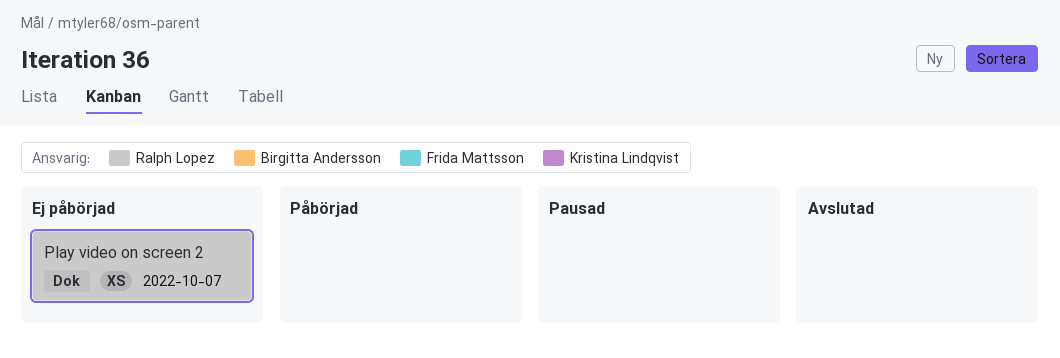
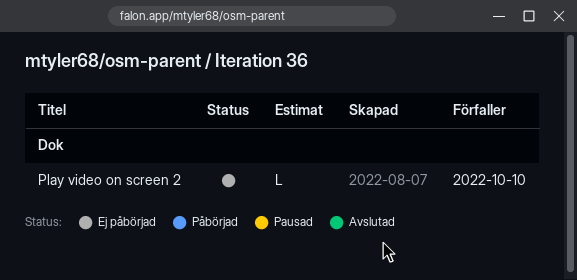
Play video on screen 2, estimate: XS -> L
Play video on screen 2, due: Oct 7 -> Oct 10

